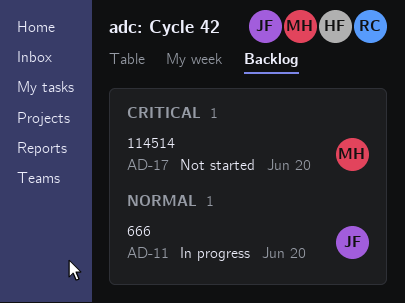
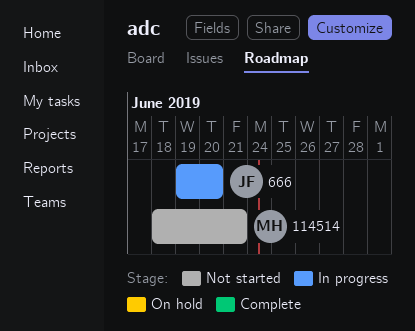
114514, due: Jun 20 -> Jun 21

